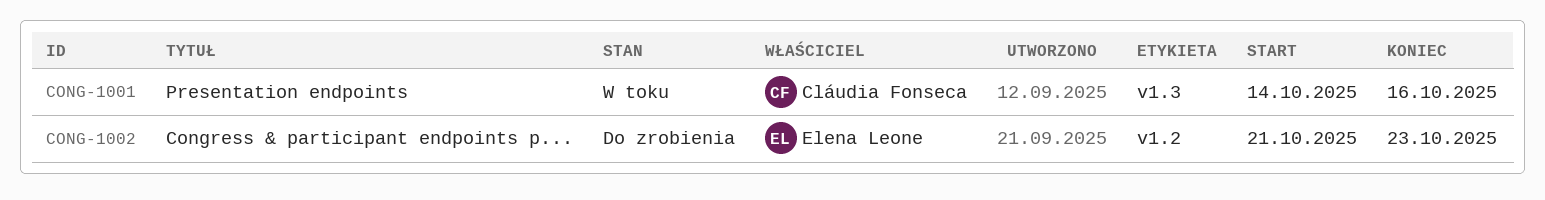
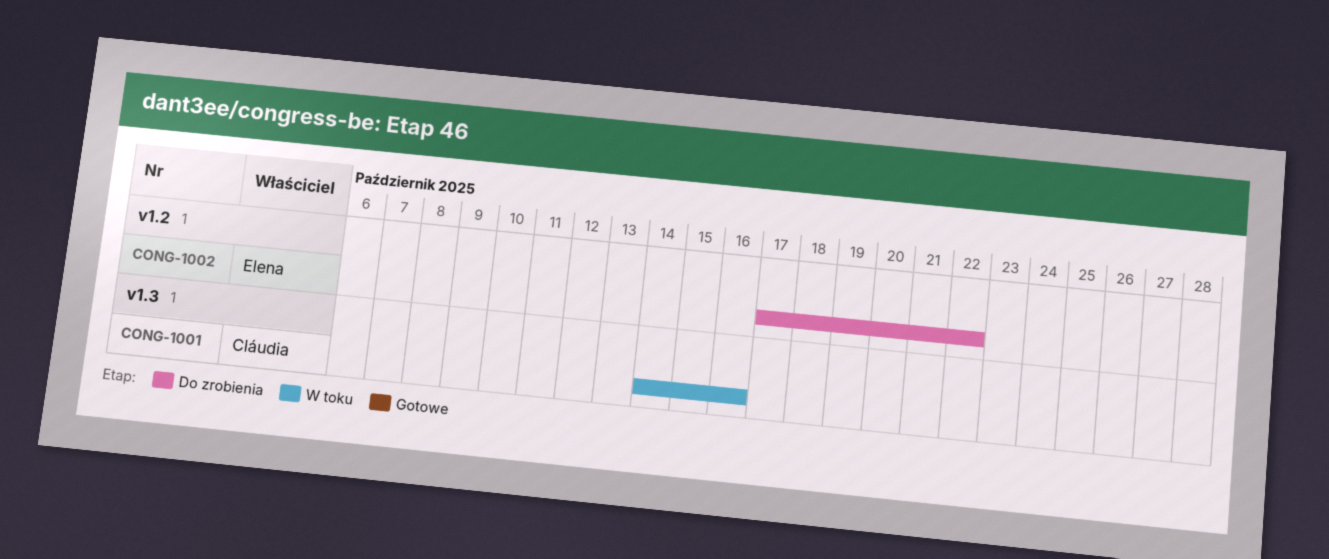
CONG-1002, start: Oct 21 -> Oct 17
CONG-1002, due: Oct 23 -> Oct 22

